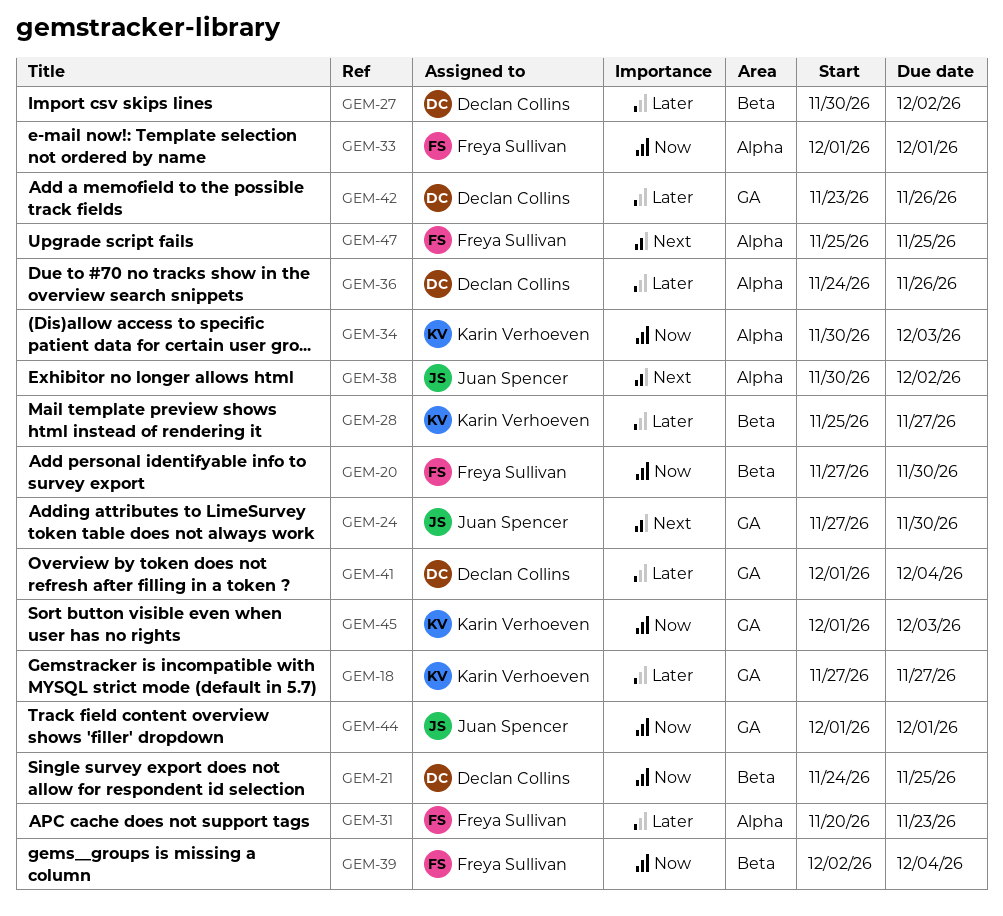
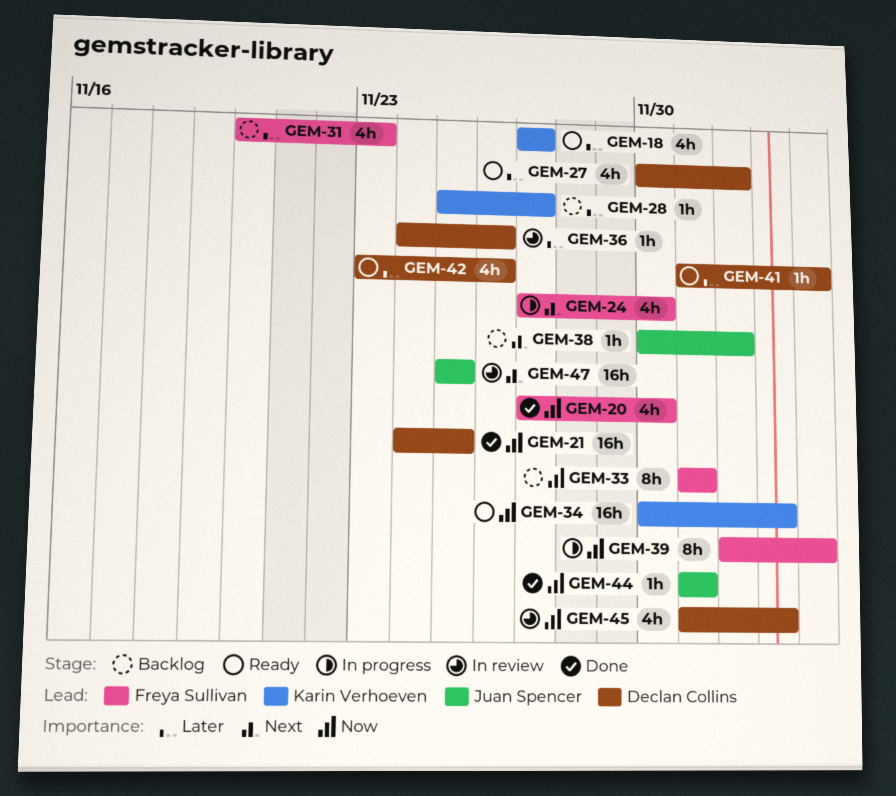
GEM-24, owner: Juan Spencer -> Freya Sullivan
GEM-45, owner: Karin Verhoeven -> Declan Collins
GEM-47, owner: Freya Sullivan -> Juan Spencer

